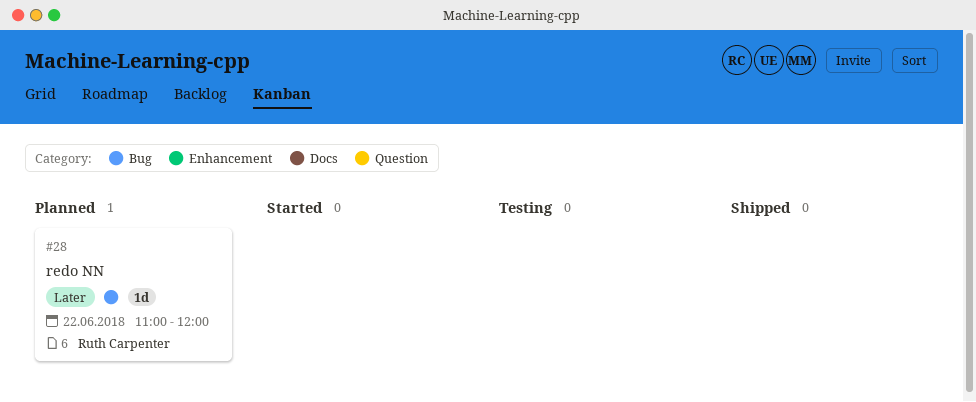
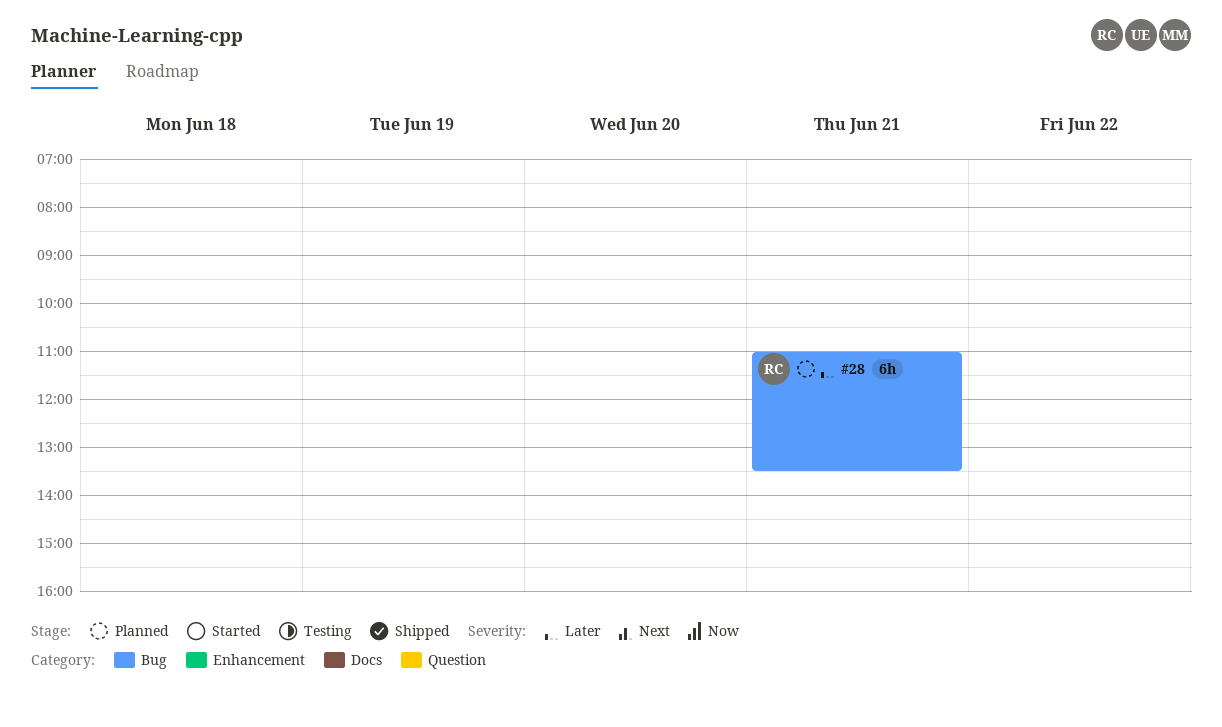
#28, estimate: 1d -> 6h
#28, day: Jun 22 -> Jun 21
#28, ends: 12:00 -> 13:30

